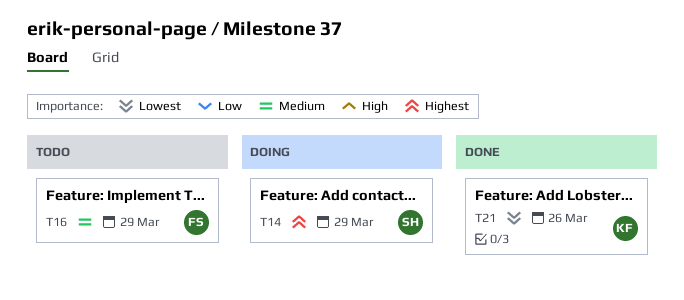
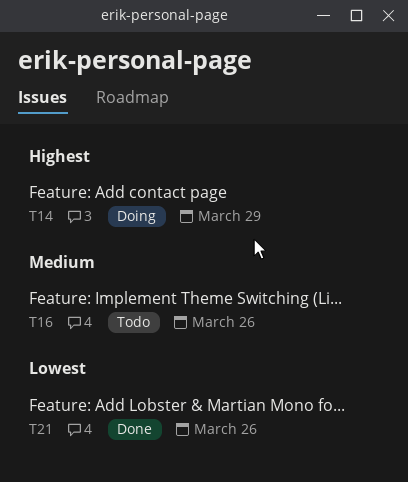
T16, due: Mar 29 -> Mar 26

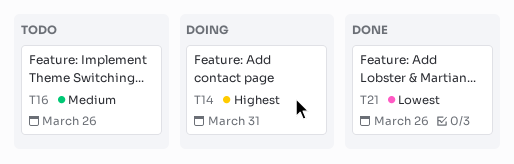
T14, due: Mar 29 -> Mar 31

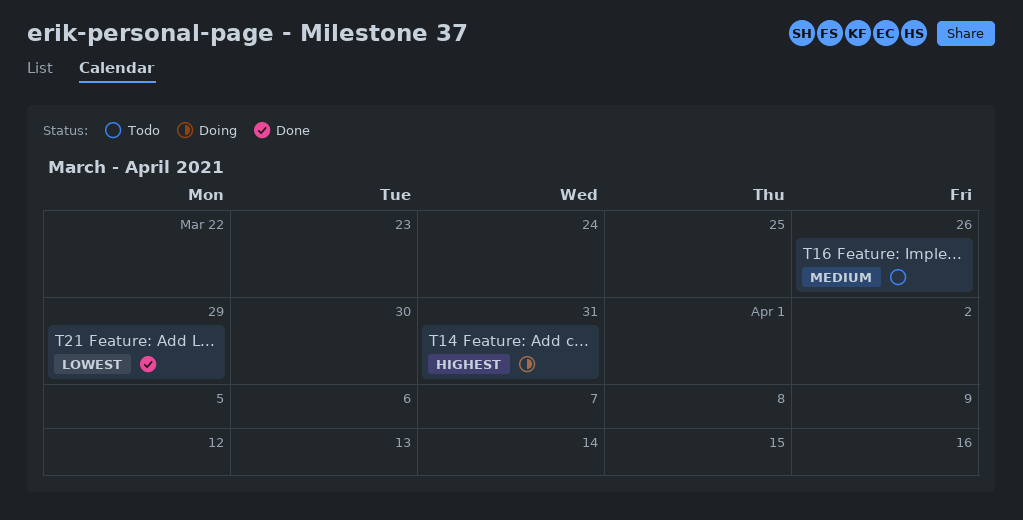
T21, due: Mar 26 -> Mar 29

